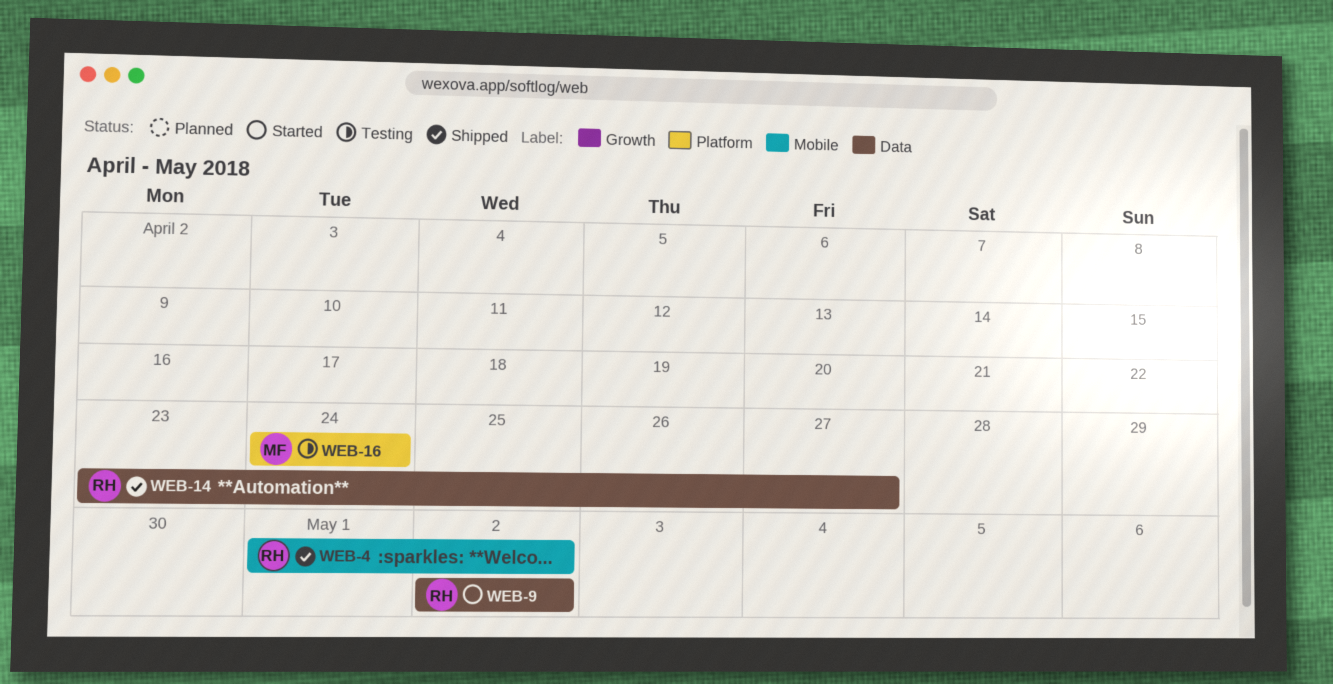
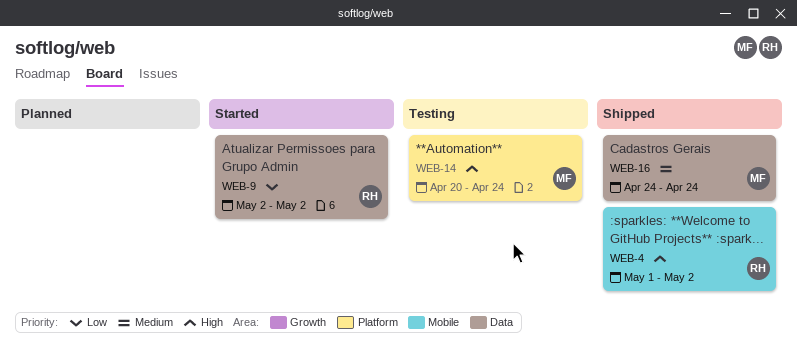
WEB-14, status: Shipped -> Testing
WEB-14, owner: RH -> MF
WEB-14, label: Data -> Platform
WEB-14, start: Apr 23 -> Apr 20
WEB-14, due: Apr 27 -> Apr 24
WEB-16, status: Testing -> Shipped
WEB-16, label: Platform -> Data

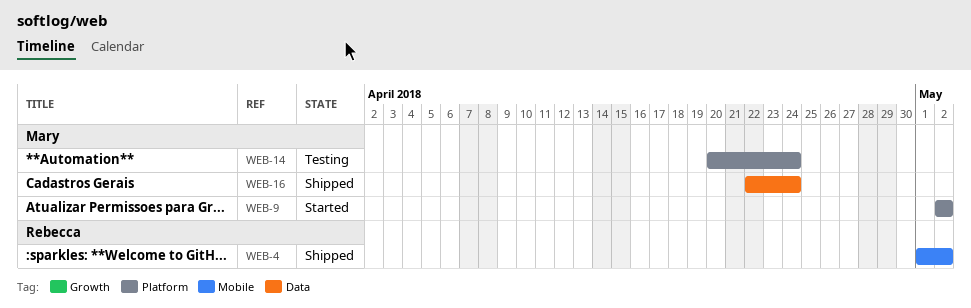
WEB-9, owner: Rebecca -> Mary
WEB-9, label: Data -> Platform
WEB-16, start: Apr 24 -> Apr 22

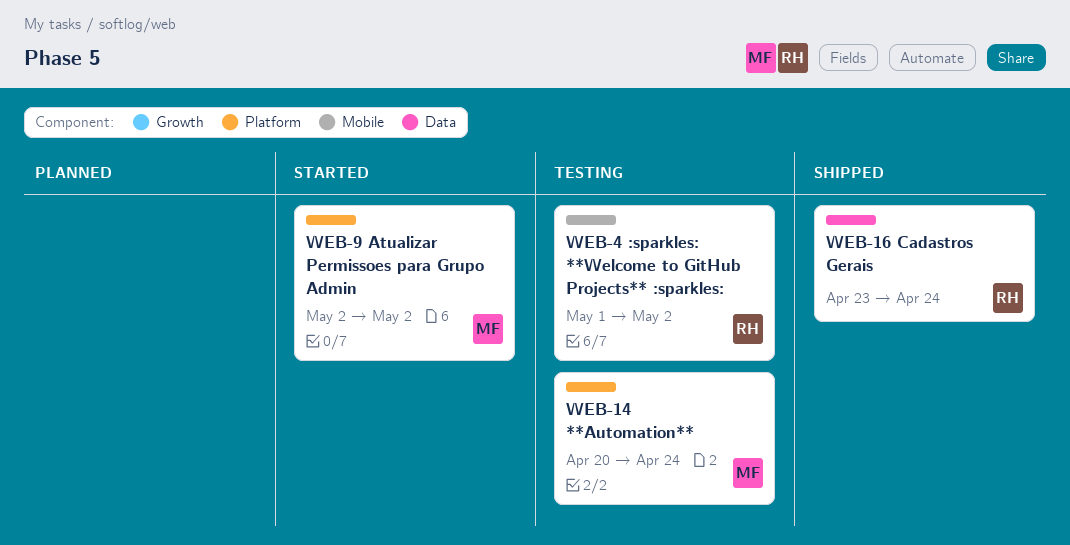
WEB-4, status: Shipped -> Testing
WEB-16, owner: Mary -> Rebecca
WEB-16, start: Apr 22 -> Apr 23

